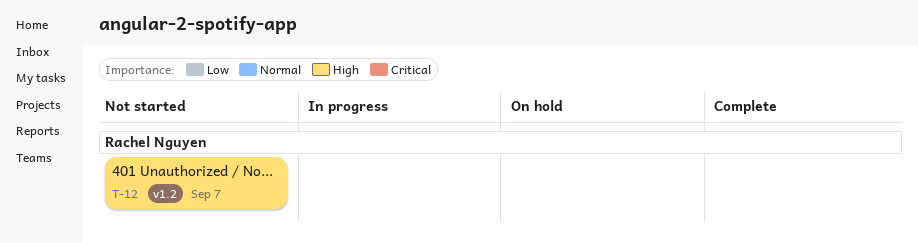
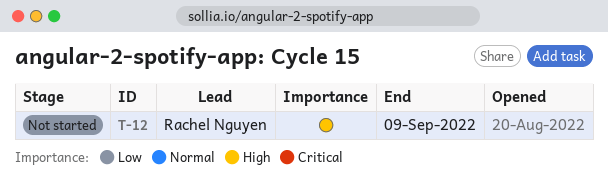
T-12, due: Sep 7 -> Sep 9

